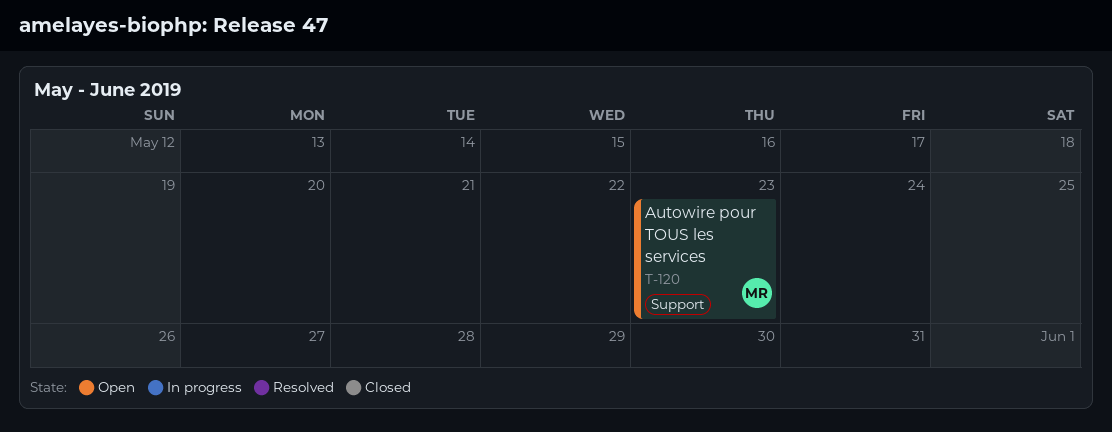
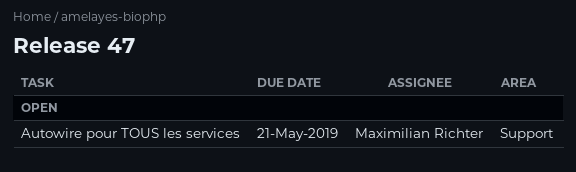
Autowire pour TOUS les services, due: May 23 -> May 21

